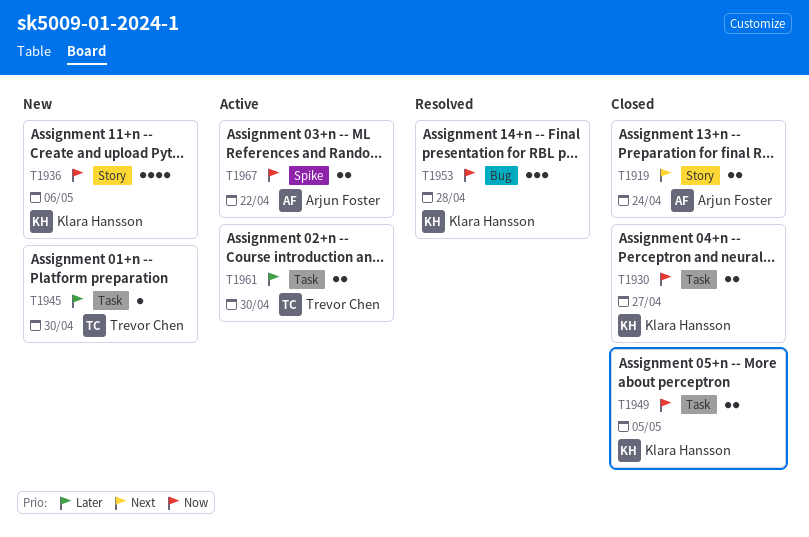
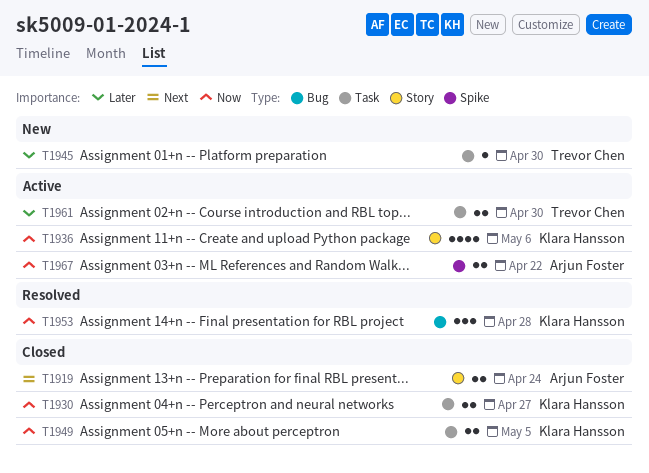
T1936, status: New -> Active

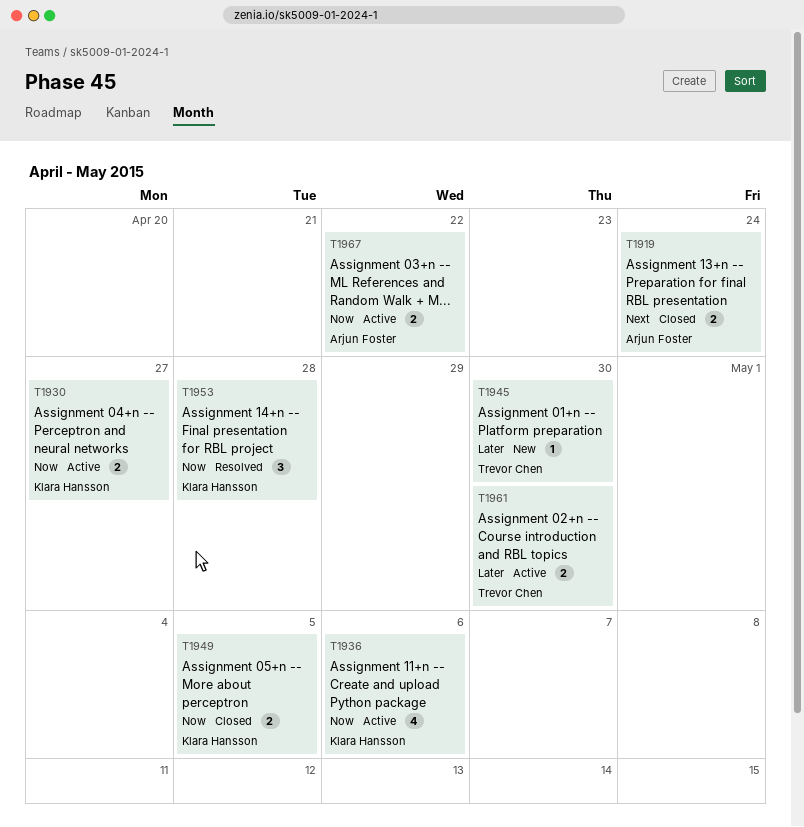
T1930, status: Closed -> Active

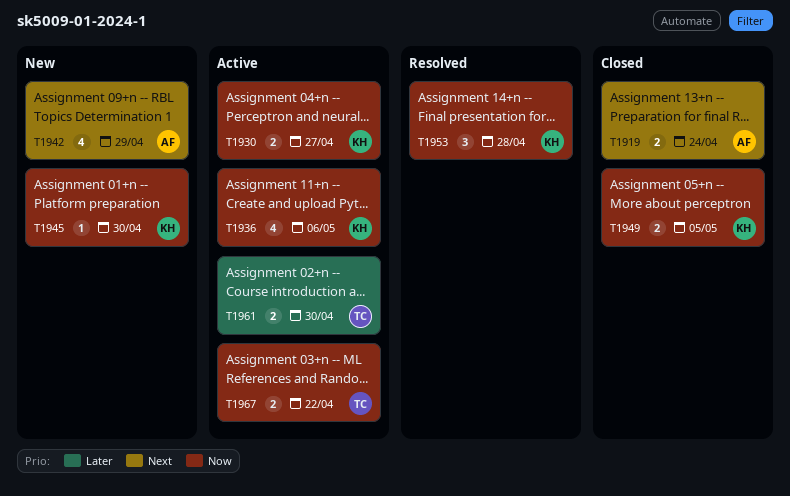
T1942: none -> present
T1945, owner: Trevor Chen -> Klara Hansson
T1945, priority: Later -> Now
T1967, owner: Arjun Foster -> Trevor Chen

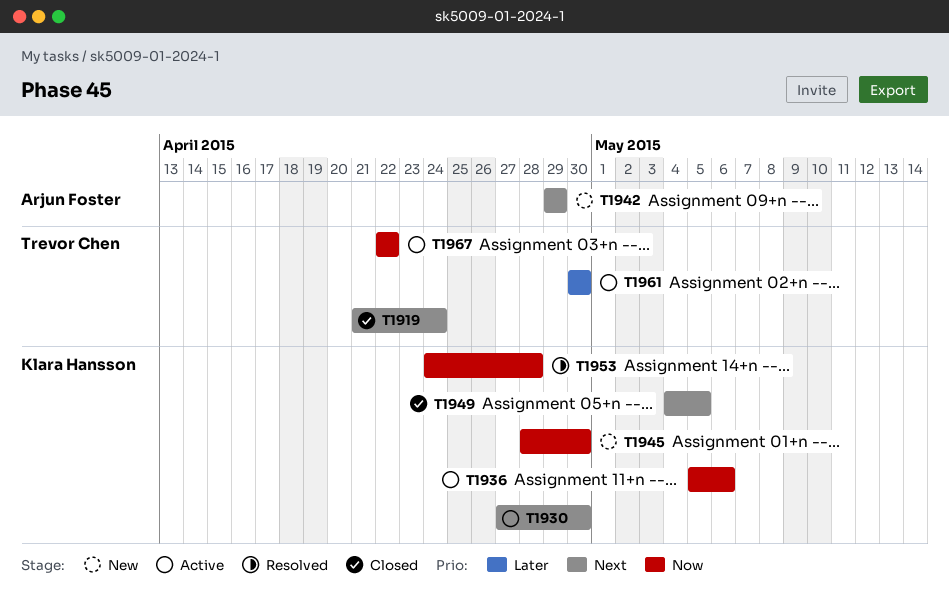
T1919, owner: Arjun Foster -> Trevor Chen
T1930, priority: Now -> Next
T1930, due: Apr 27 -> Apr 30
T1949, priority: Now -> Next

